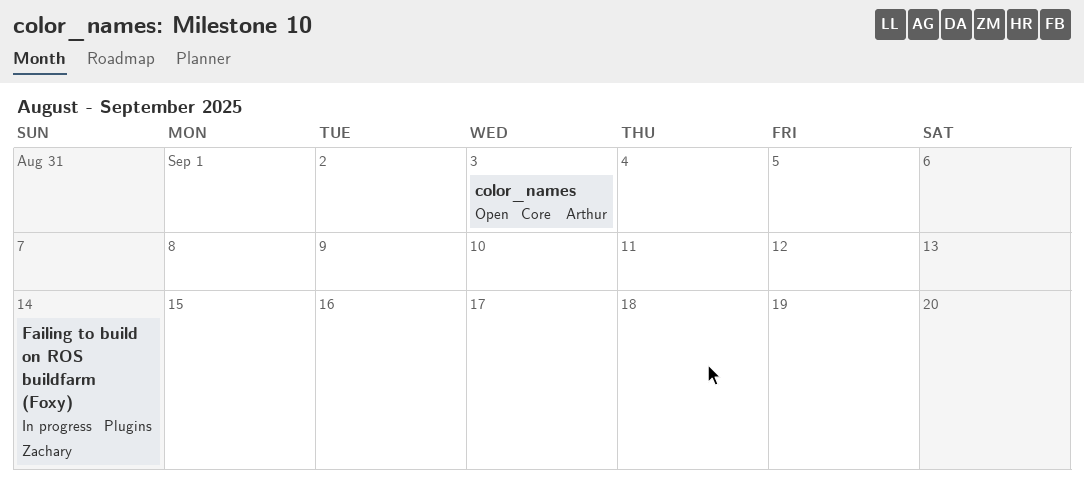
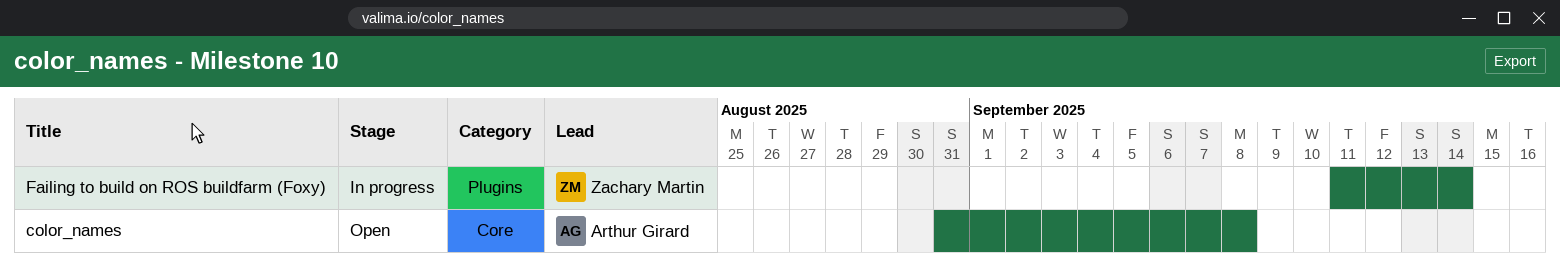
color_names, due: Sep 3 -> Sep 8

